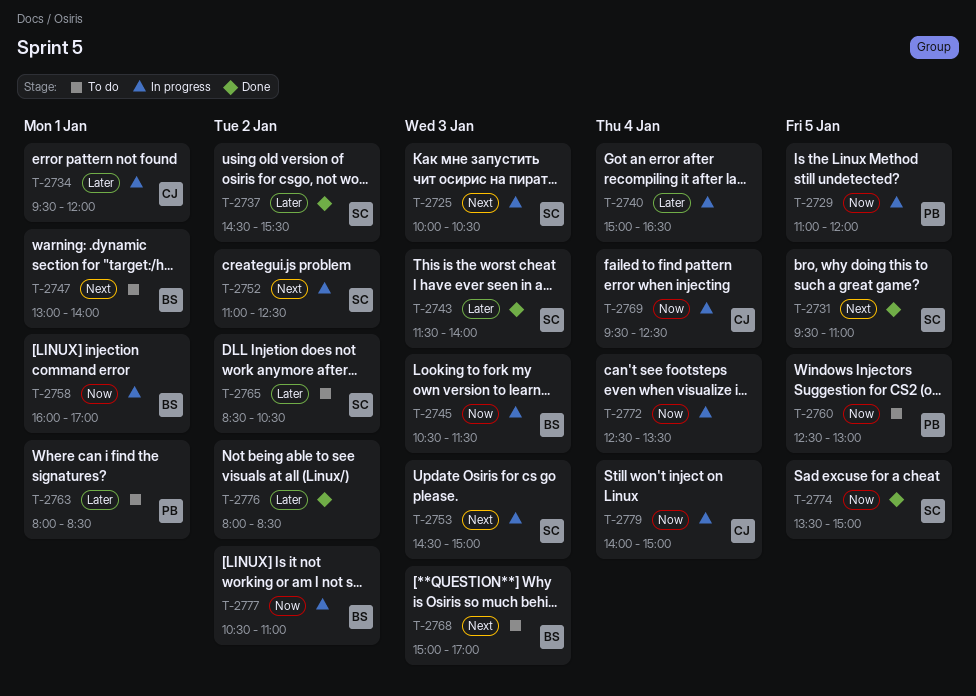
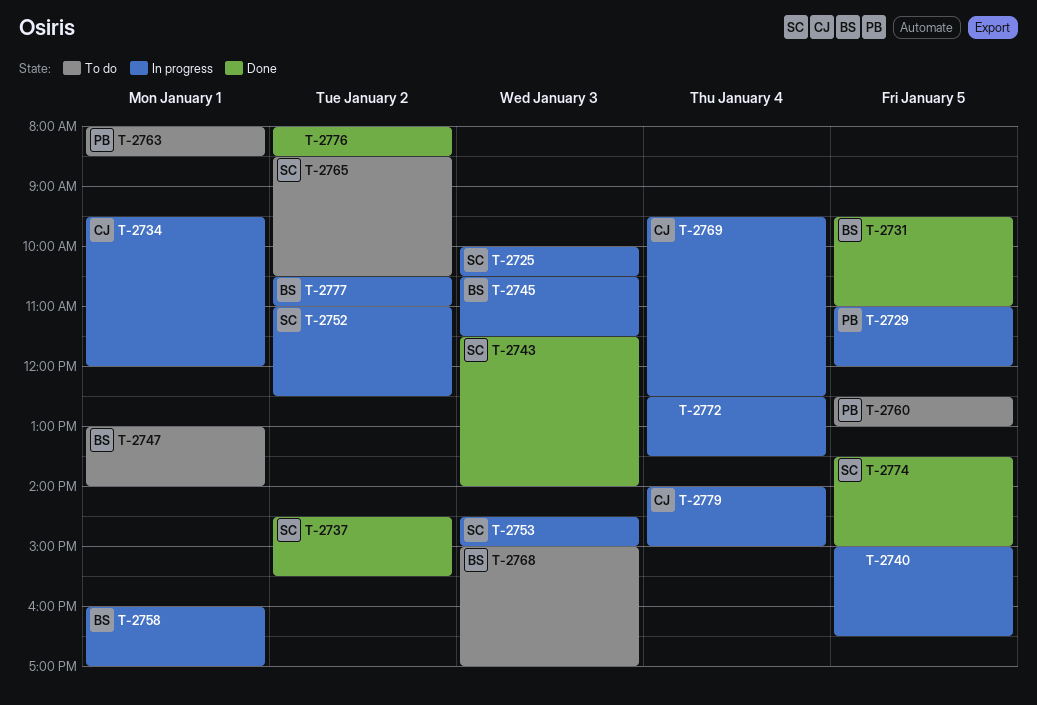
T-2731, owner: SC -> BS
T-2740, day: Jan 4 -> Jan 5

